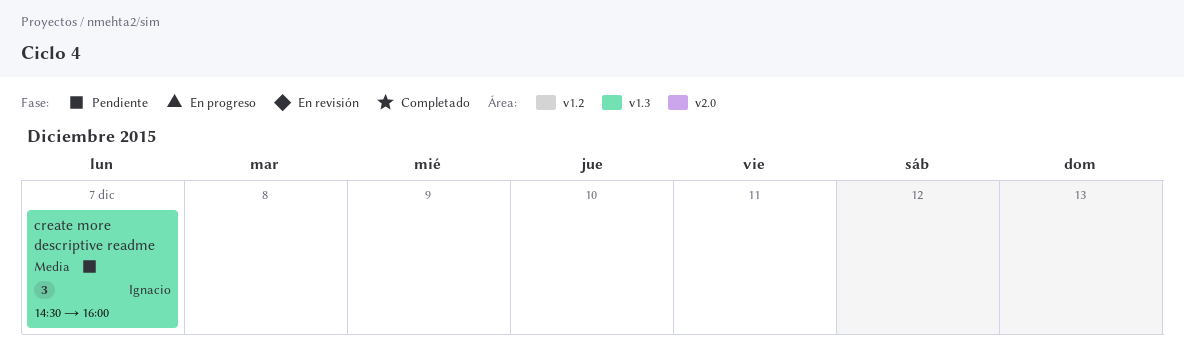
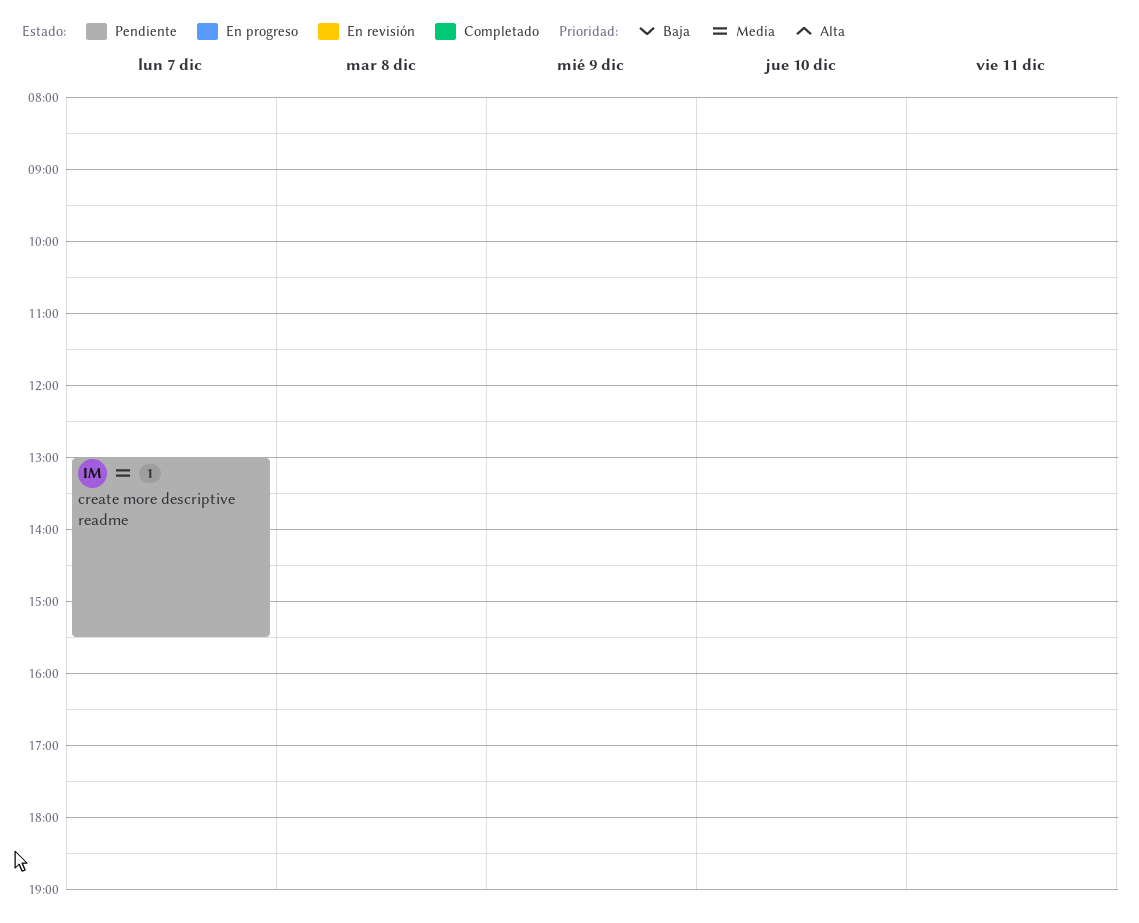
create more descriptive readme, estimate: 3 -> 1
create more descriptive readme, begins: 14:30 -> 13:00
create more descriptive readme, ends: 16:00 -> 15:30

